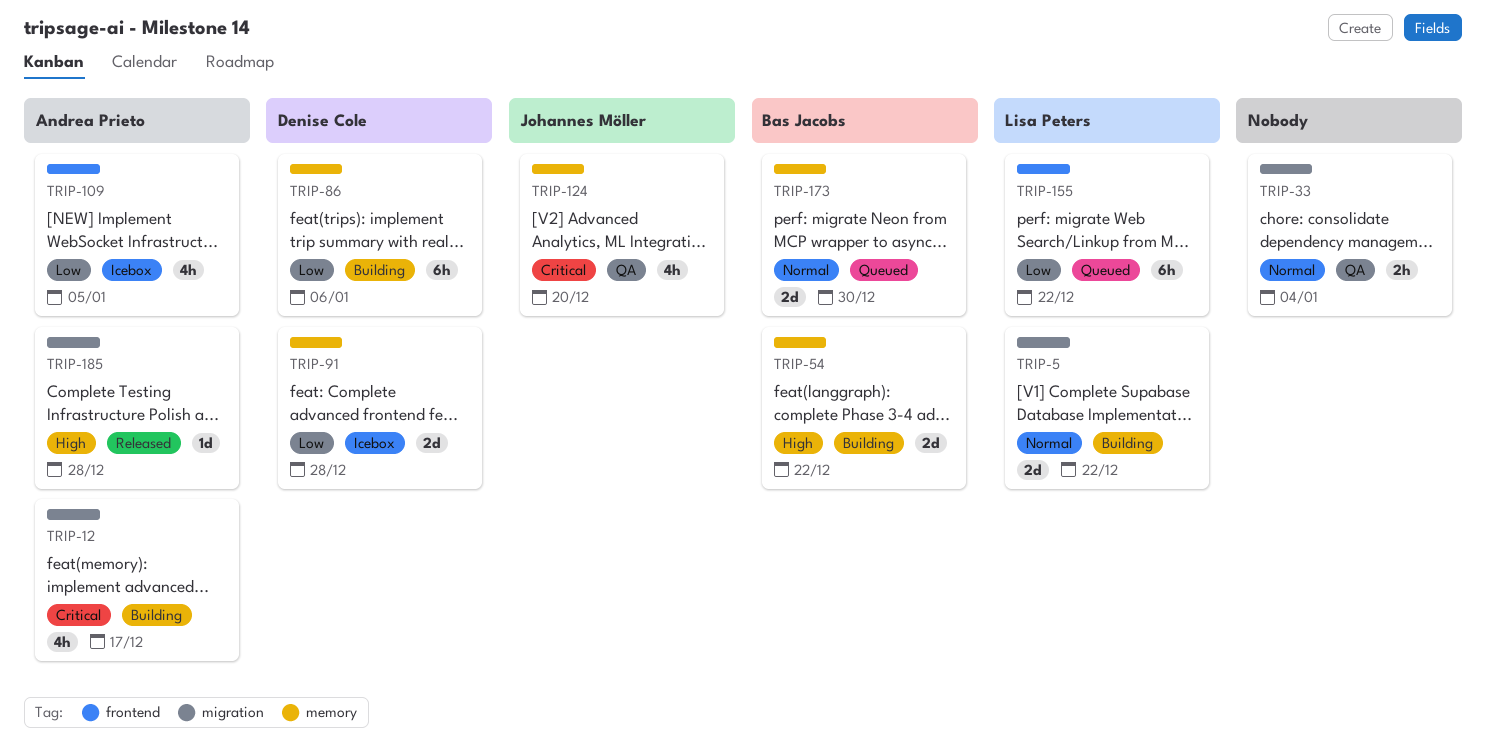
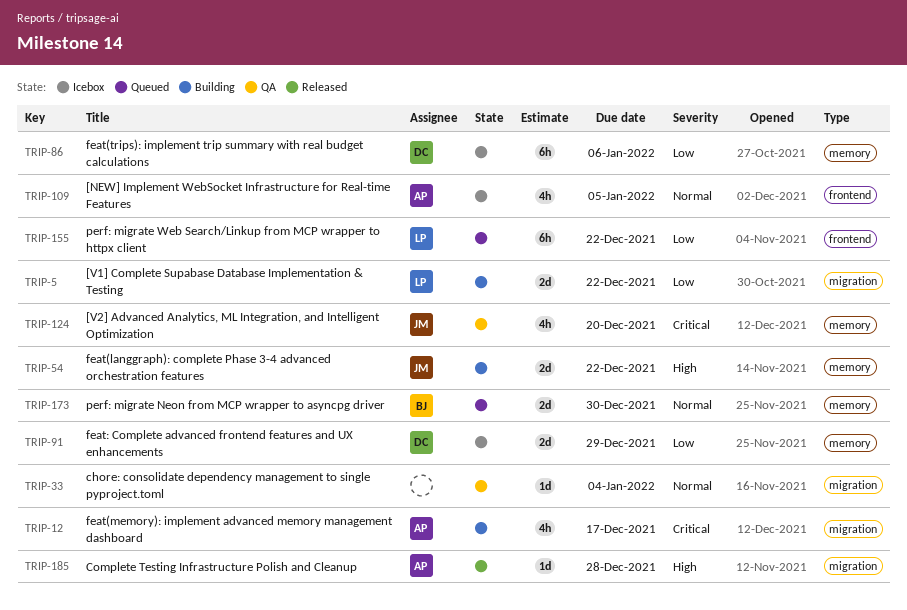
TRIP-5, priority: Normal -> Low
TRIP-33, estimate: 2h -> 1d
TRIP-54, owner: Bas Jacobs -> Johannes Möller
TRIP-86, status: Building -> Icebox
TRIP-91, due: Dec 28 -> Dec 29
TRIP-109, priority: Low -> Normal

